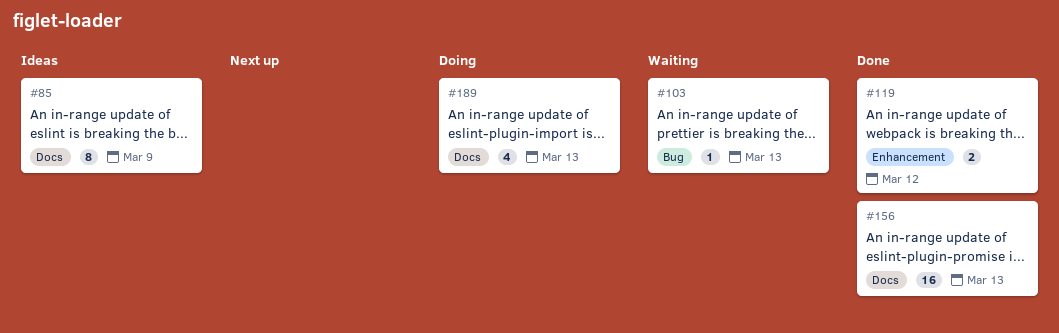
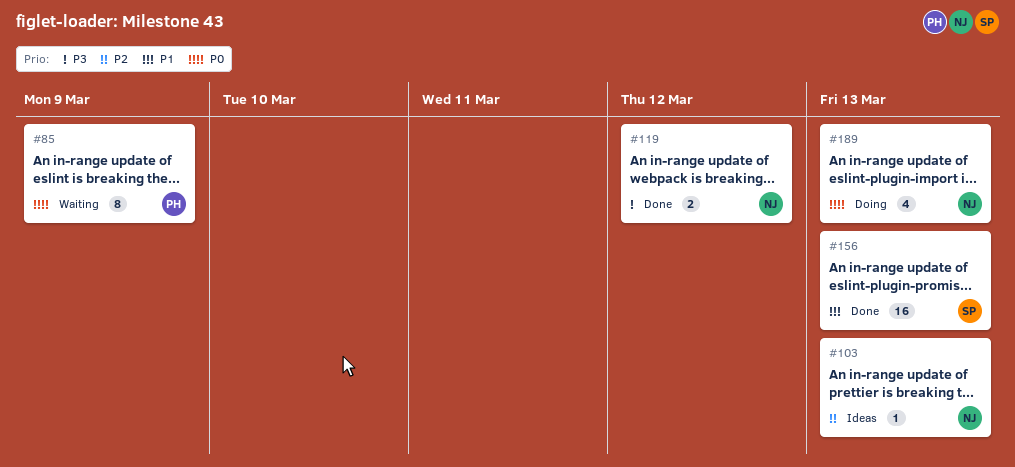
#85, status: Ideas -> Waiting
#103, status: Waiting -> Ideas

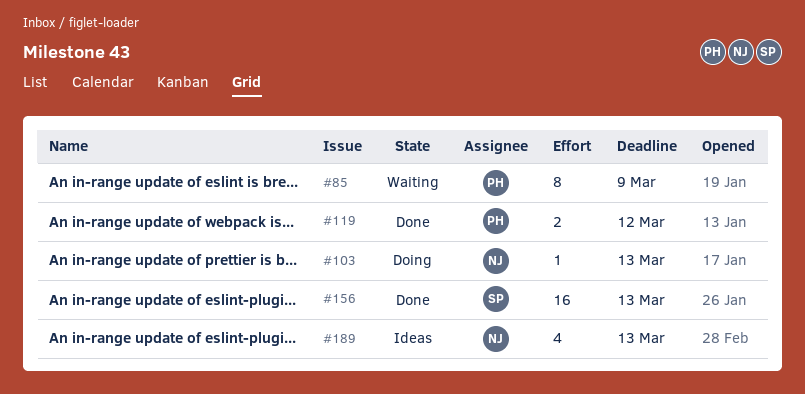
#103, status: Ideas -> Doing
#119, owner: NJ -> PH
#189, status: Doing -> Ideas

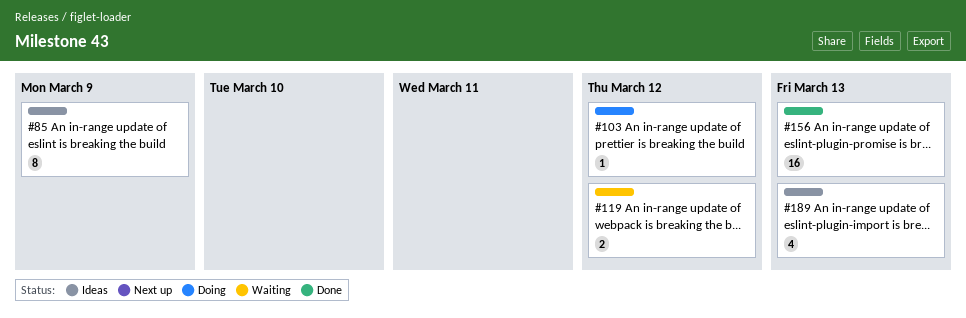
#85, status: Waiting -> Ideas
#103, due: Mar 13 -> Mar 12
#119, status: Done -> Waiting

